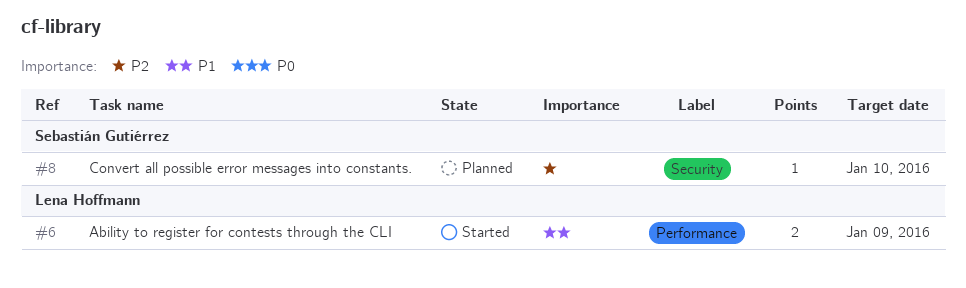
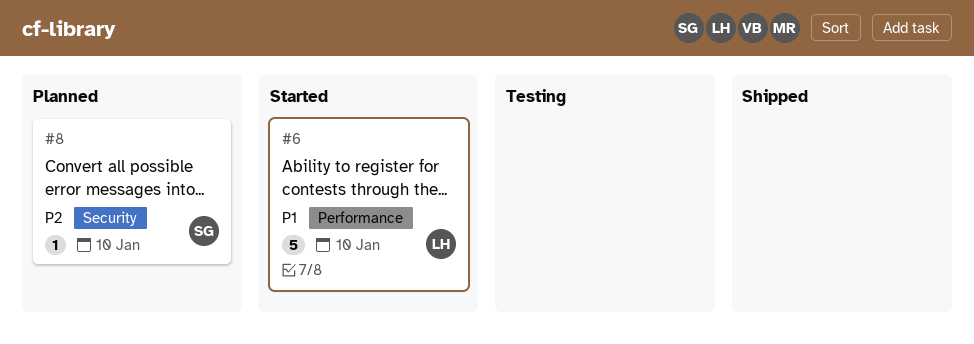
#6, estimate: 2 -> 5
#6, due: Jan 9 -> Jan 10

